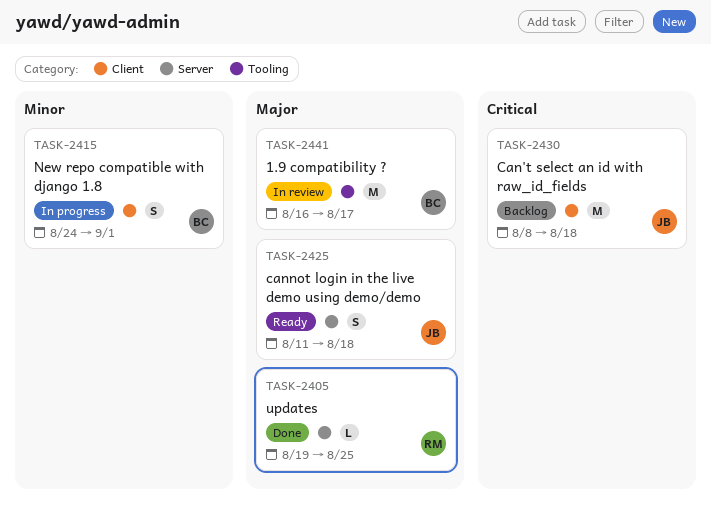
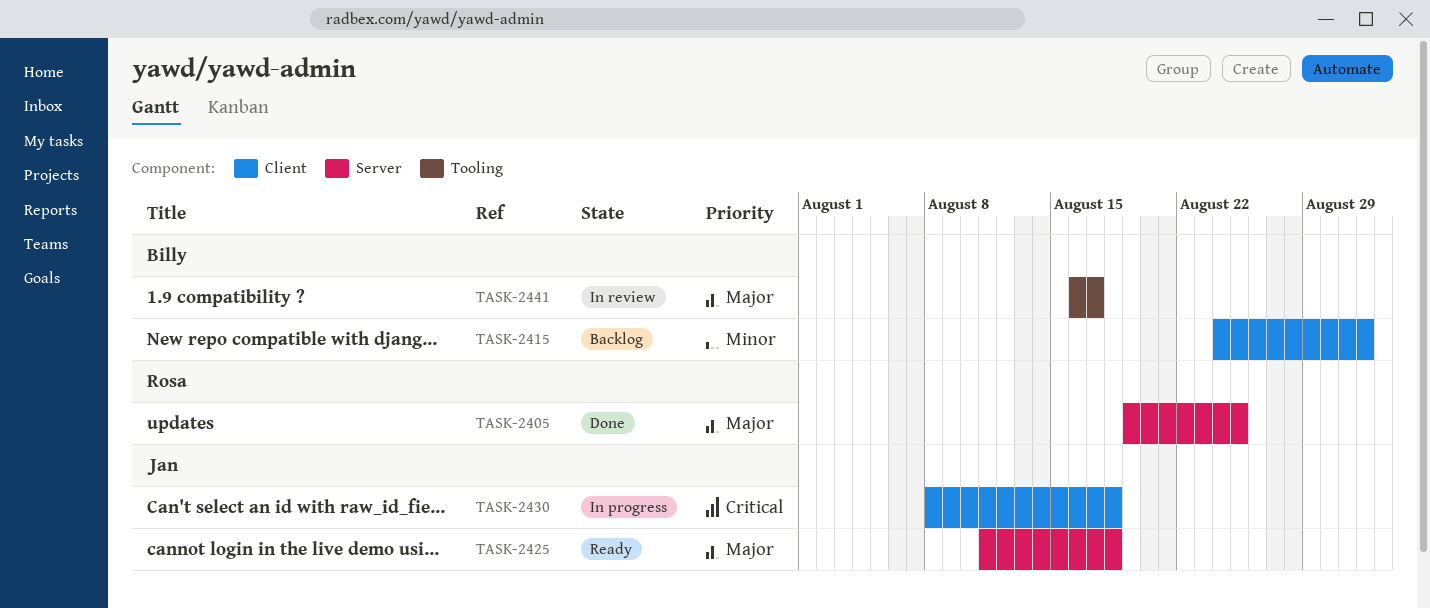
TASK-2415, status: In progress -> Backlog
TASK-2430, status: Backlog -> In progress

